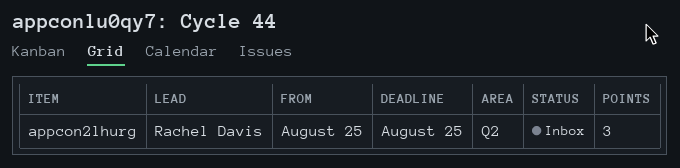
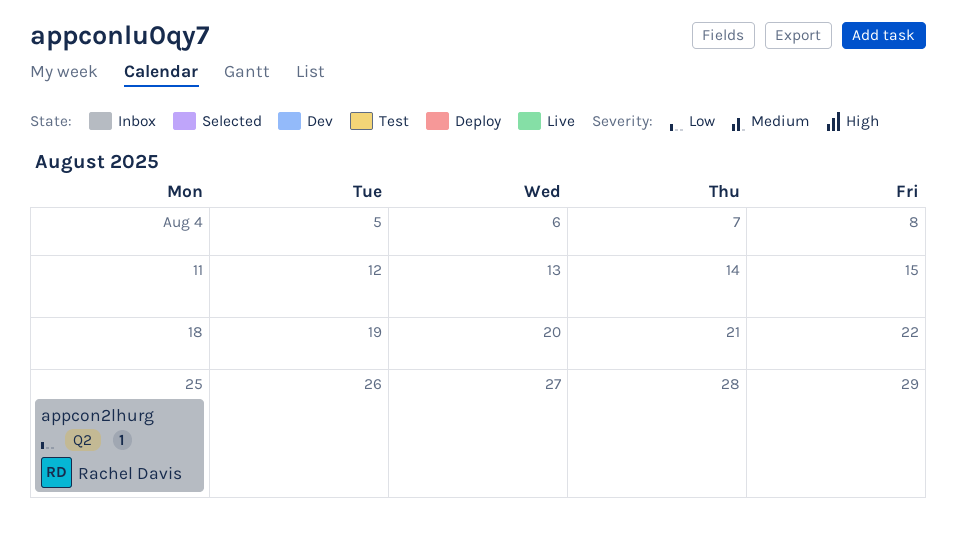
appcon2lhurg, estimate: 3 -> 1

